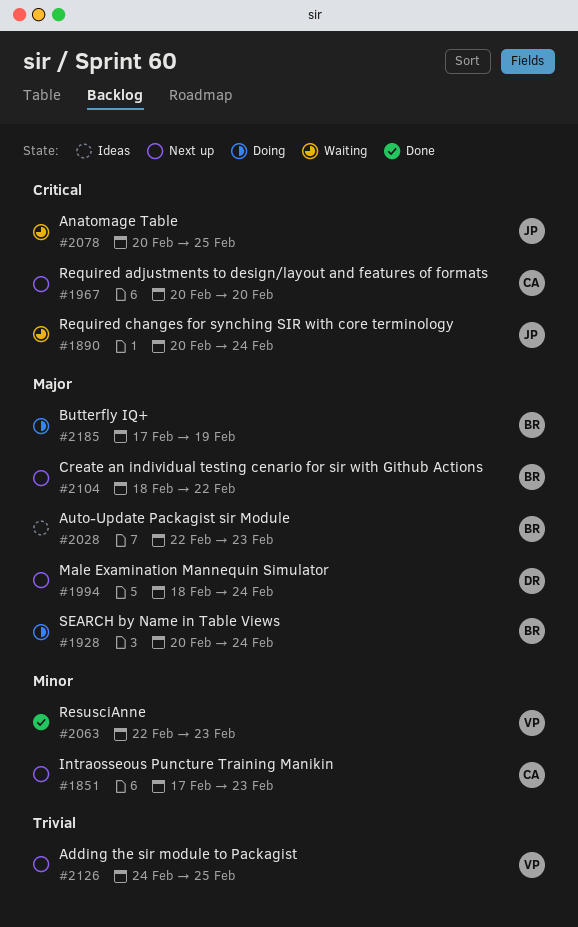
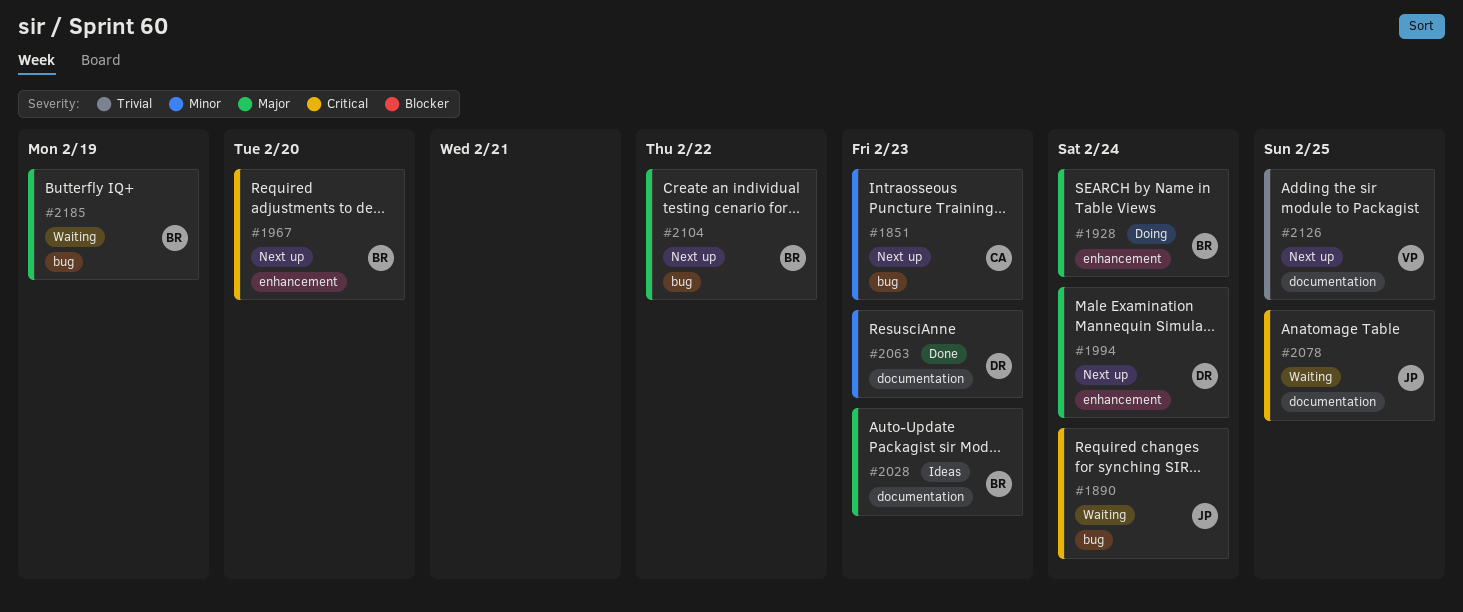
#1967, owner: CA -> BR
#2063, owner: VP -> DR
#2185, status: Doing -> Waiting

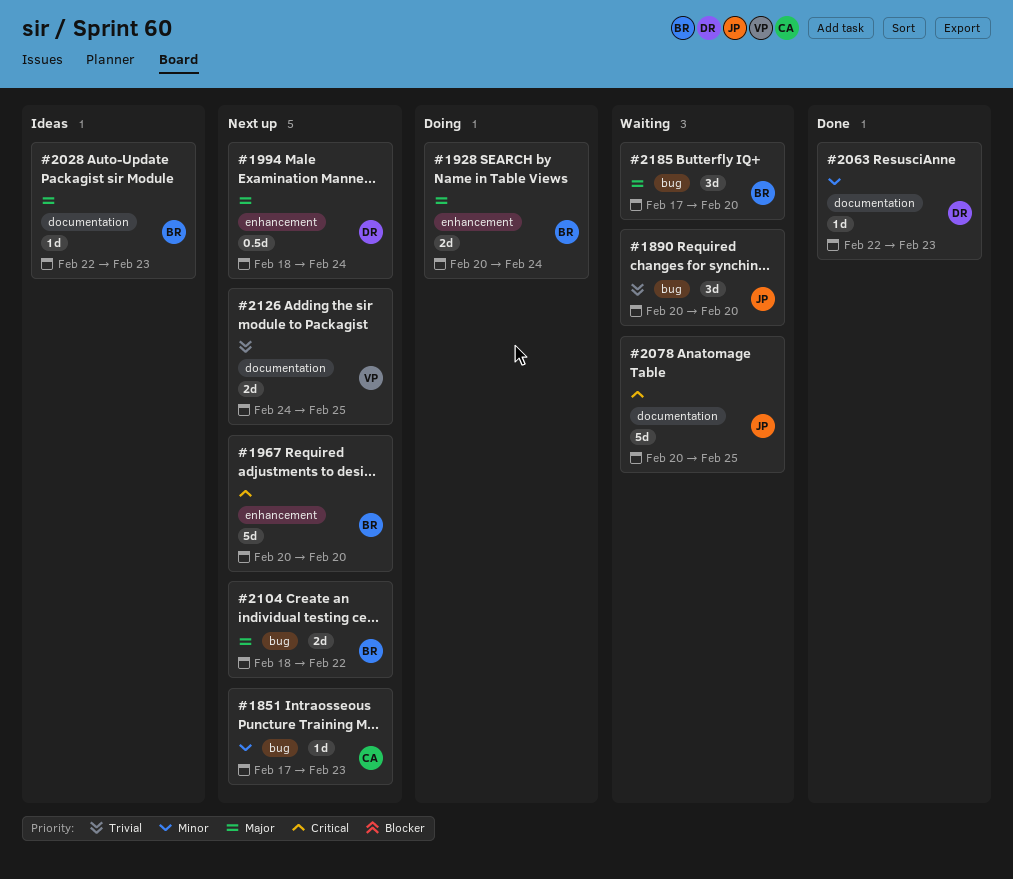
#1890, priority: Critical -> Trivial
#1890, due: Feb 24 -> Feb 20
#2185, due: Feb 19 -> Feb 20

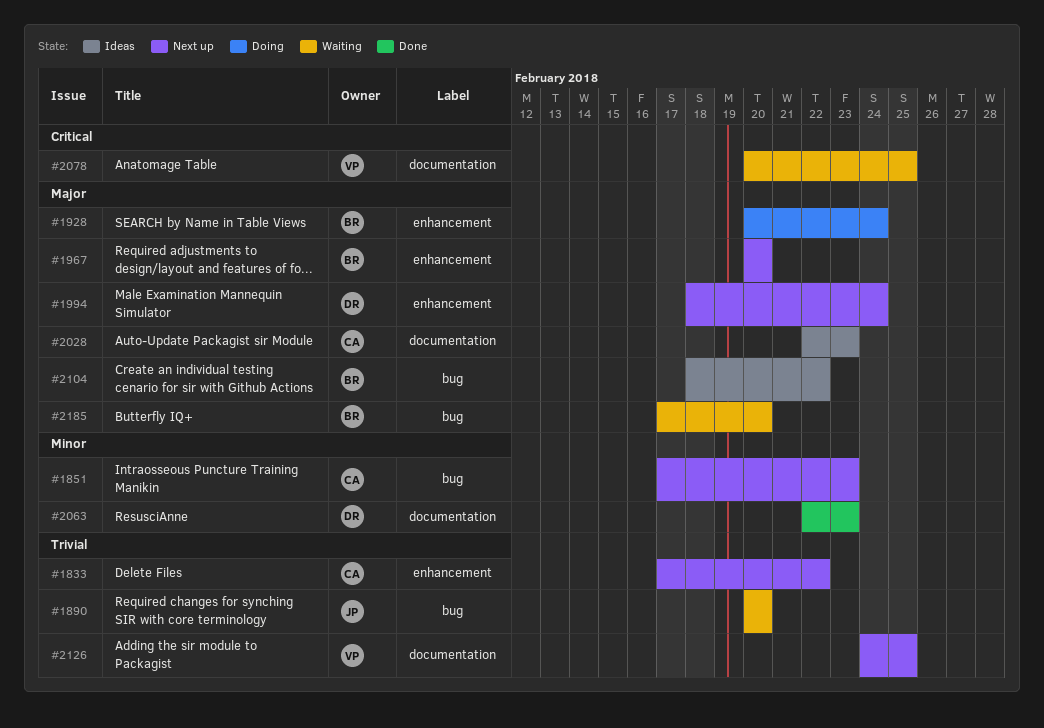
#1833: none -> present
#1967, priority: Critical -> Major
#2028, owner: BR -> CA
#2078, owner: JP -> VP
#2104, status: Next up -> Ideas

